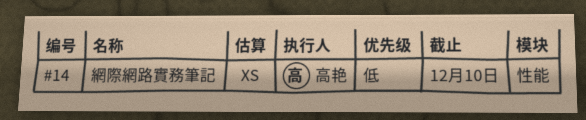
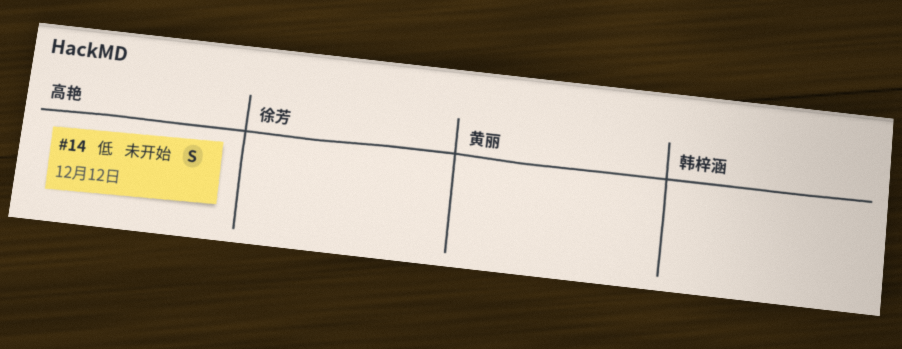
#14, estimate: XS -> S
#14, due: Dec 10 -> Dec 12

